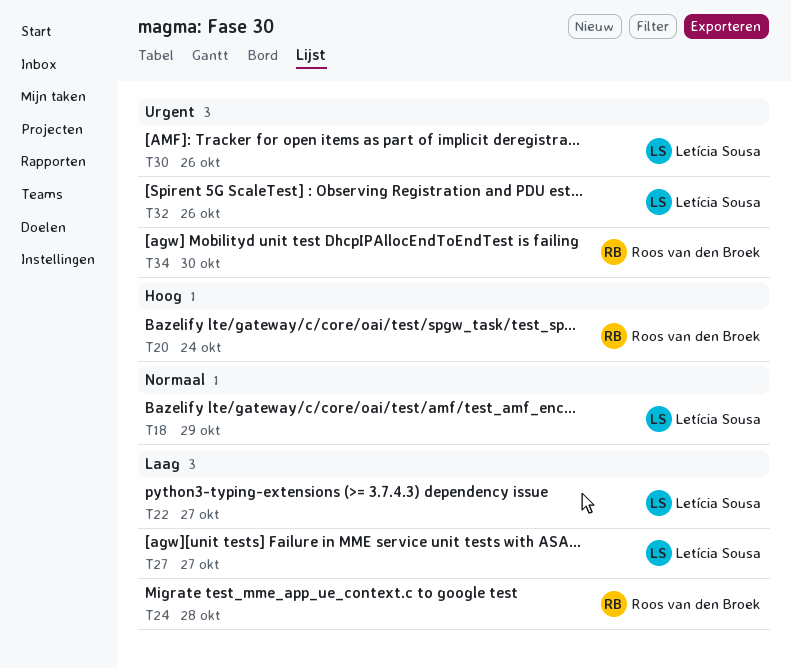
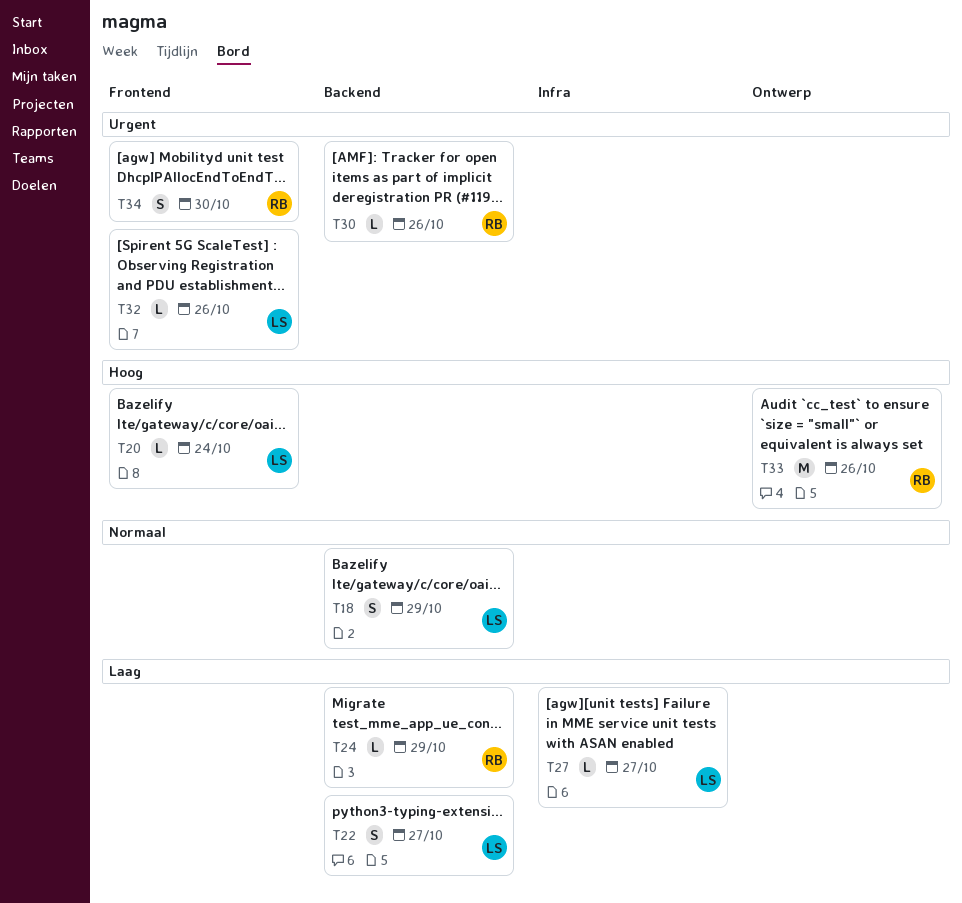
T20, owner: Roos van den Broek -> Letícia Sousa
T24, due: Oct 28 -> Oct 29
T30, owner: Letícia Sousa -> Roos van den Broek
T33: none -> present

